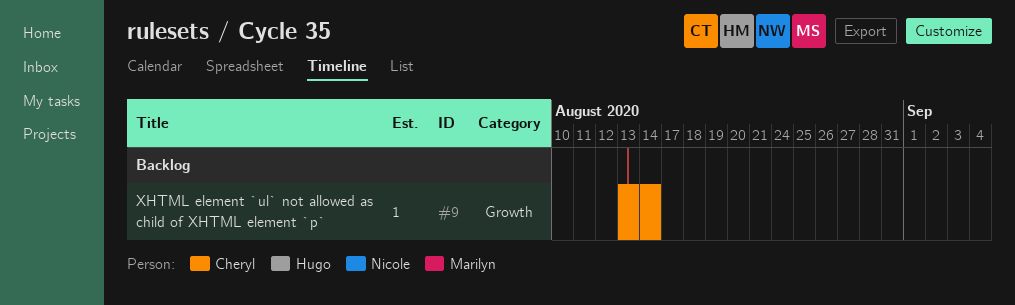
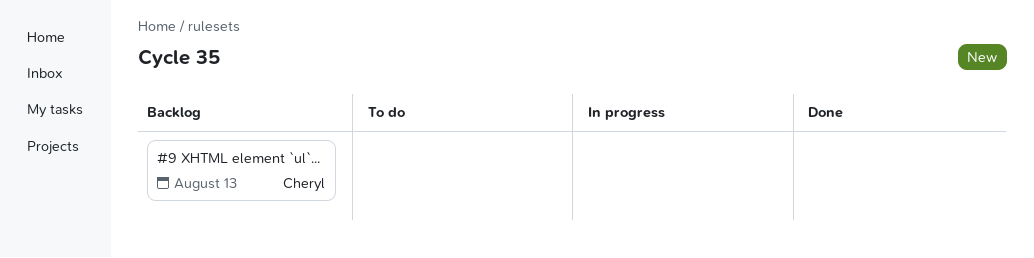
#9, due: Aug 14 -> Aug 13

